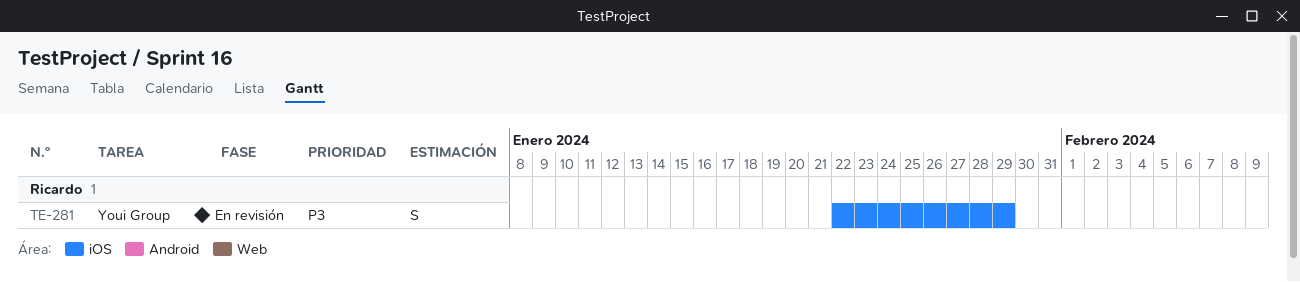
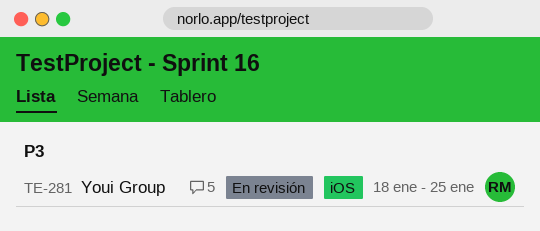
TE-281, start: Jan 22 -> Jan 18
TE-281, due: Jan 29 -> Jan 25

